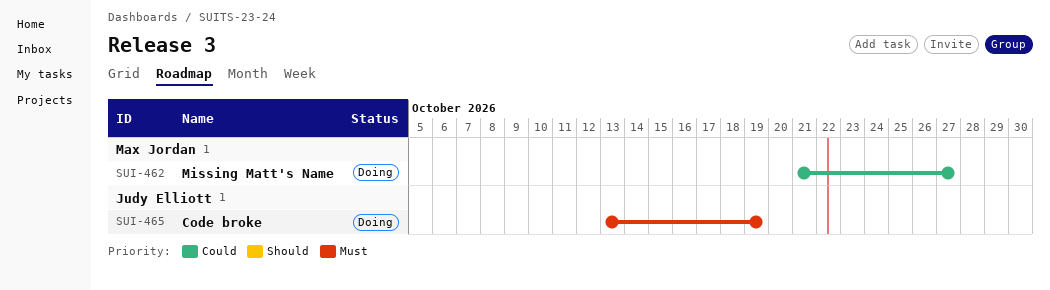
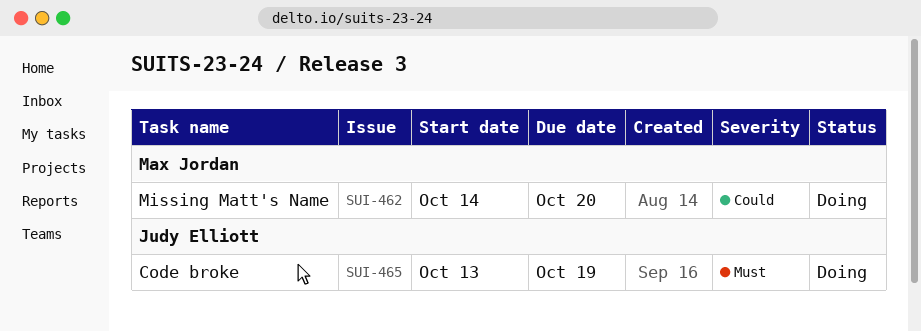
SUI-462, start: Oct 21 -> Oct 14
SUI-462, due: Oct 27 -> Oct 20

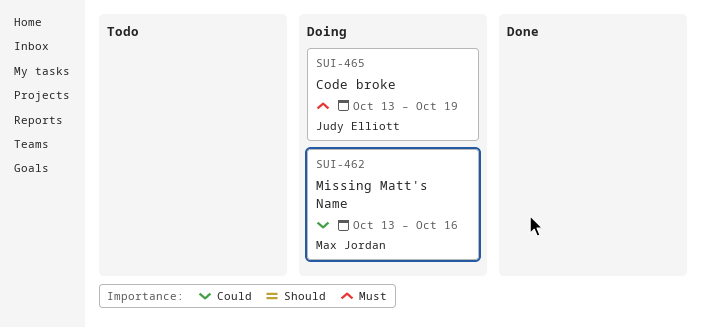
SUI-462, start: Oct 14 -> Oct 13
SUI-462, due: Oct 20 -> Oct 16

